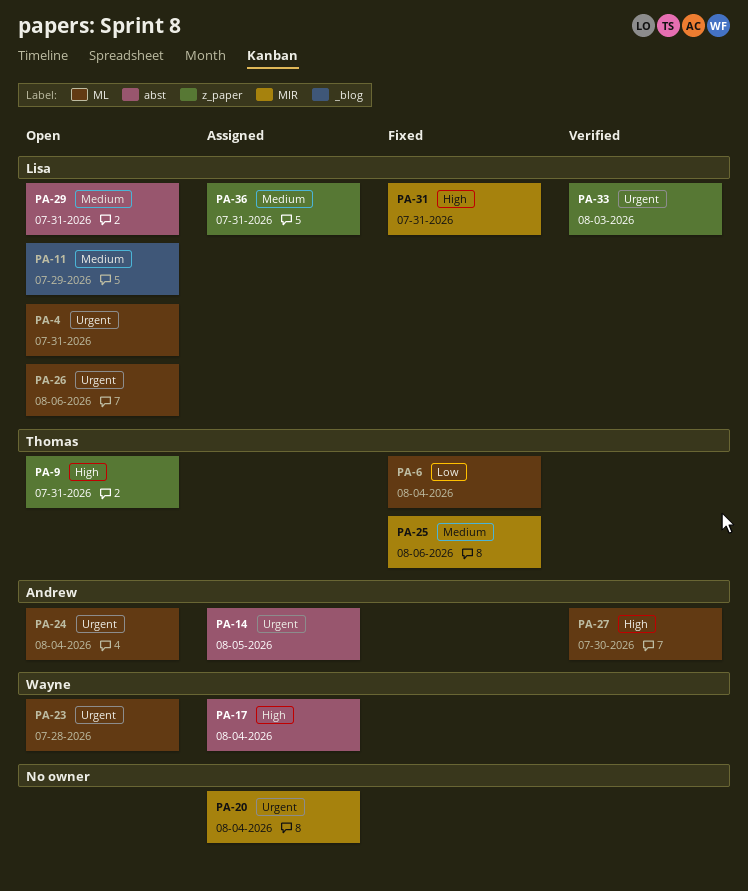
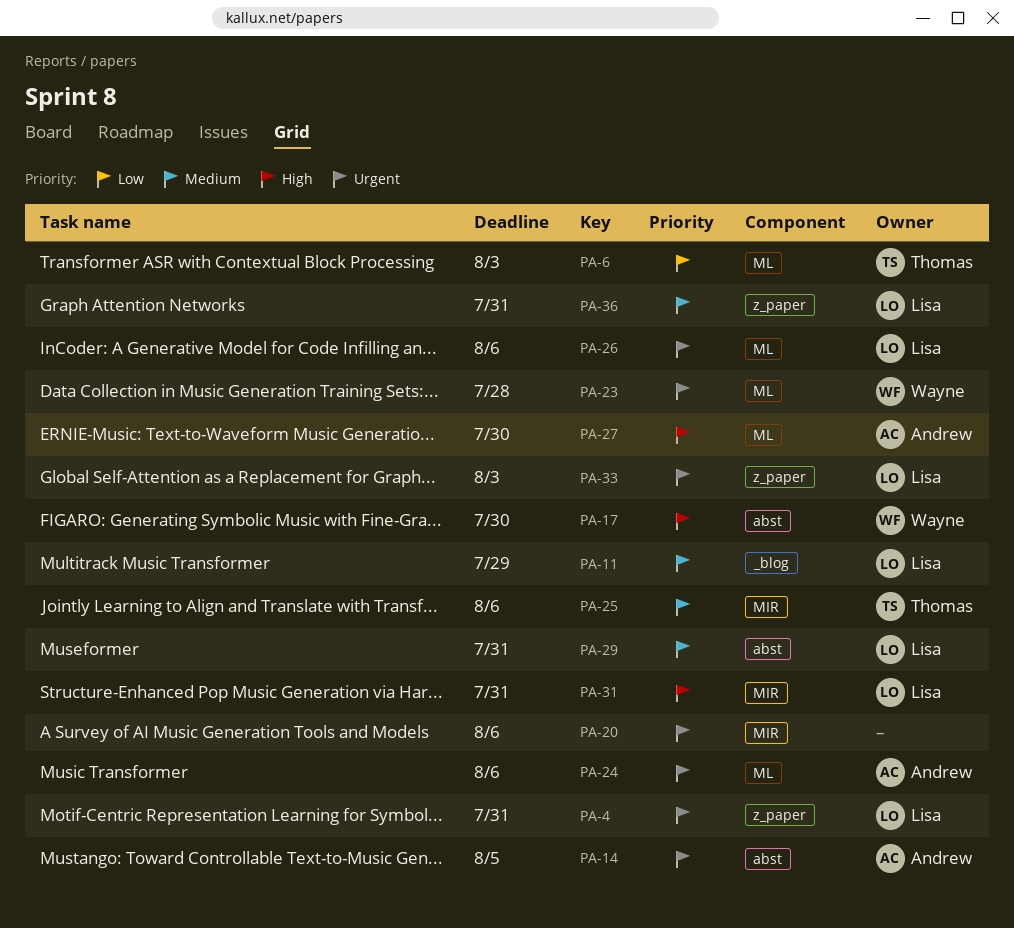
PA-4, label: ML -> z_paper
PA-6, due: Aug 4 -> Aug 3
PA-9: present -> none
PA-17, due: Aug 4 -> Jul 30
PA-20, due: Aug 4 -> Aug 6
PA-24, due: Aug 4 -> Aug 6

